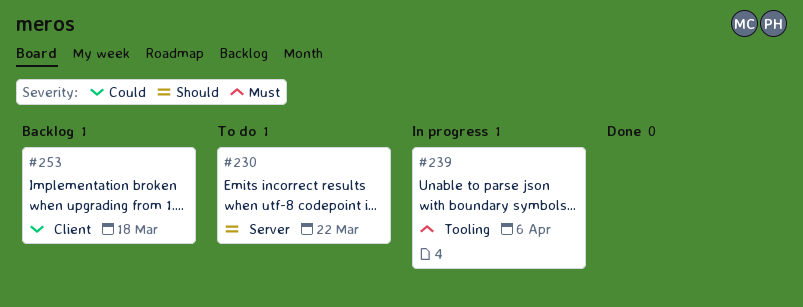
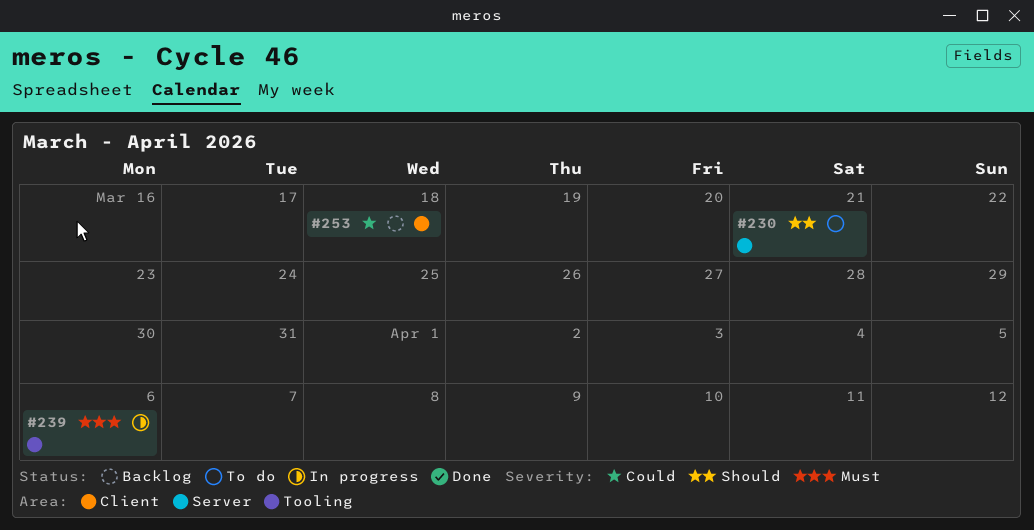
#230, due: Mar 22 -> Mar 21

